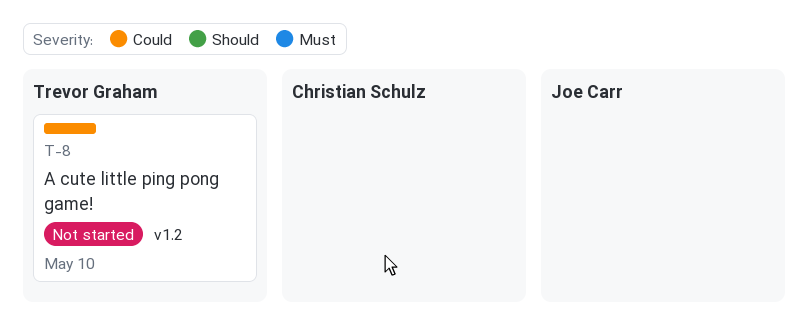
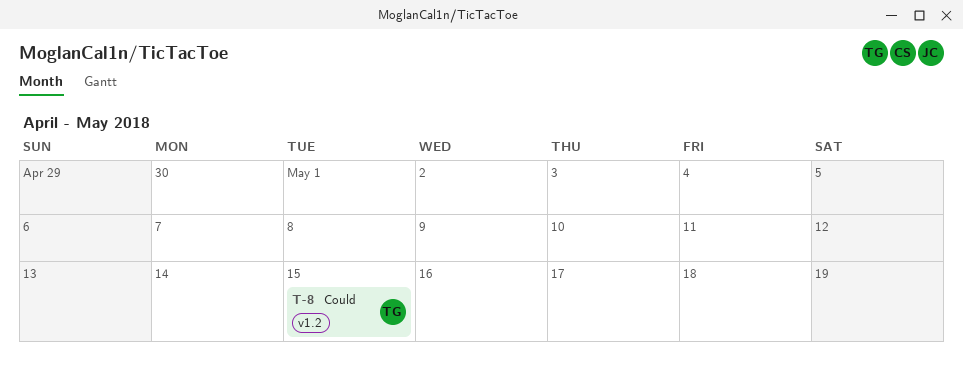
T-8, due: May 10 -> May 15

